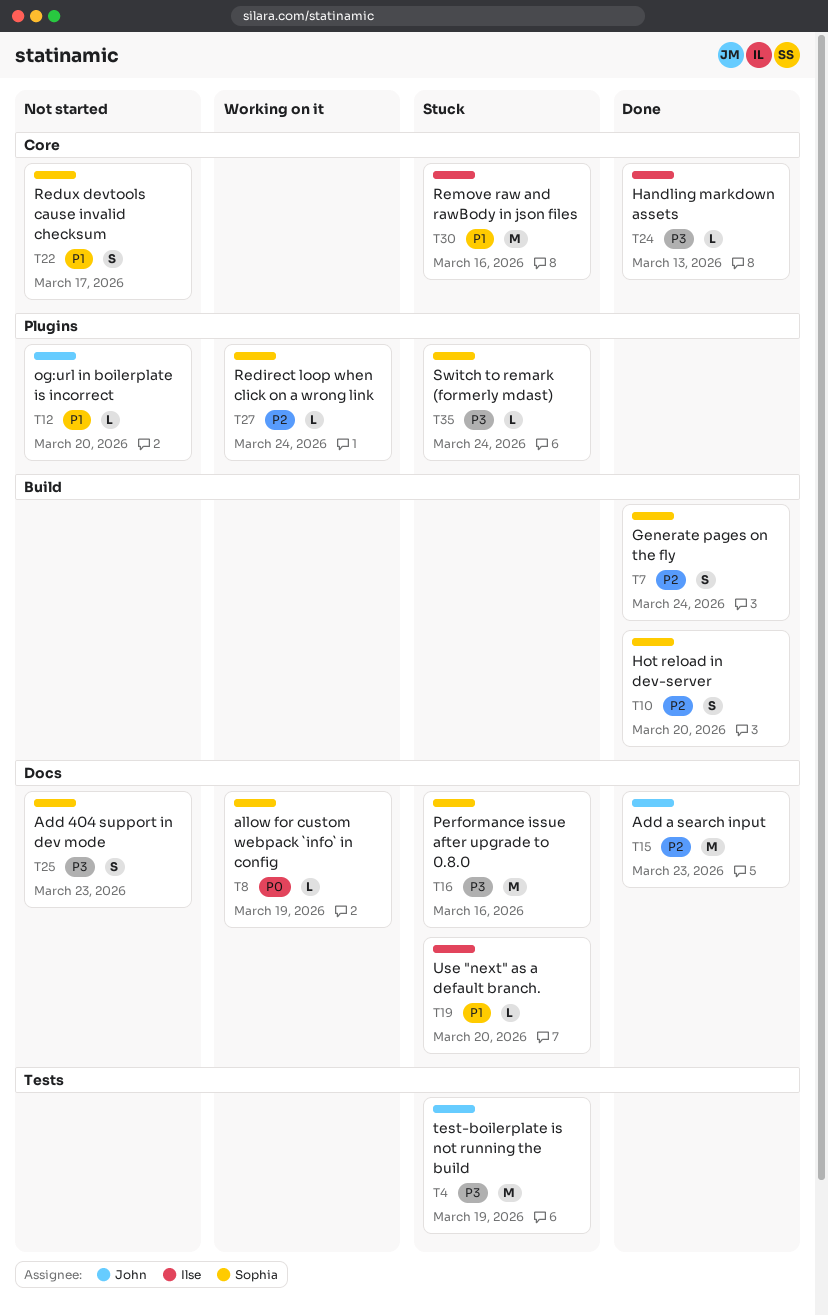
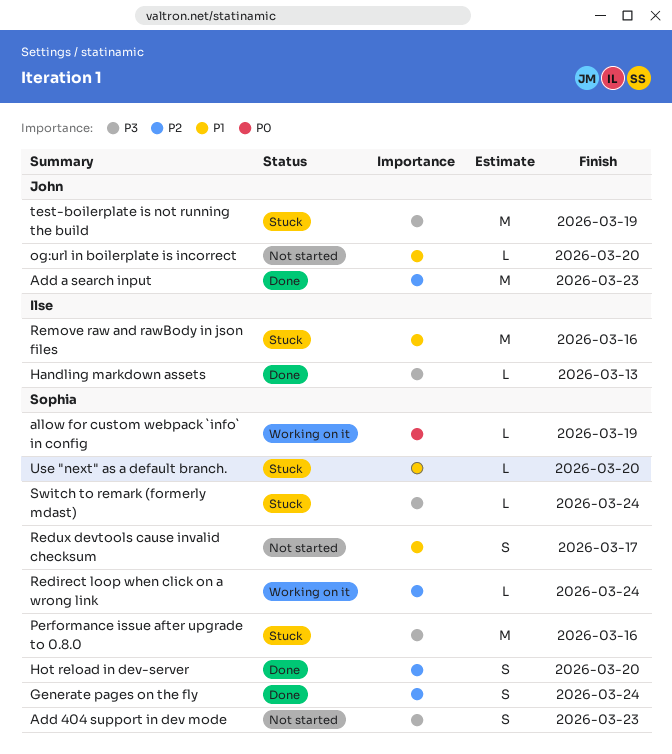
Use "next" as a default branch., owner: Ilse -> Sophia

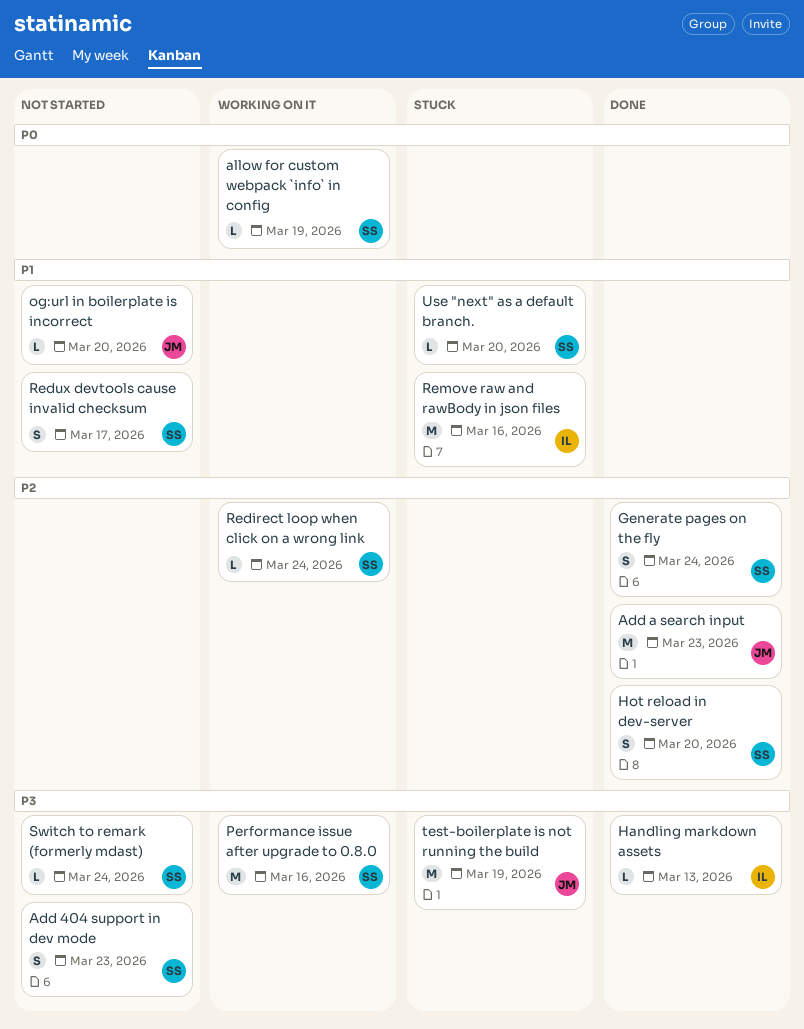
Performance issue after upgrade to 0.8.0, status: Stuck -> Working on it
Switch to remark (formerly mdast), status: Stuck -> Not started

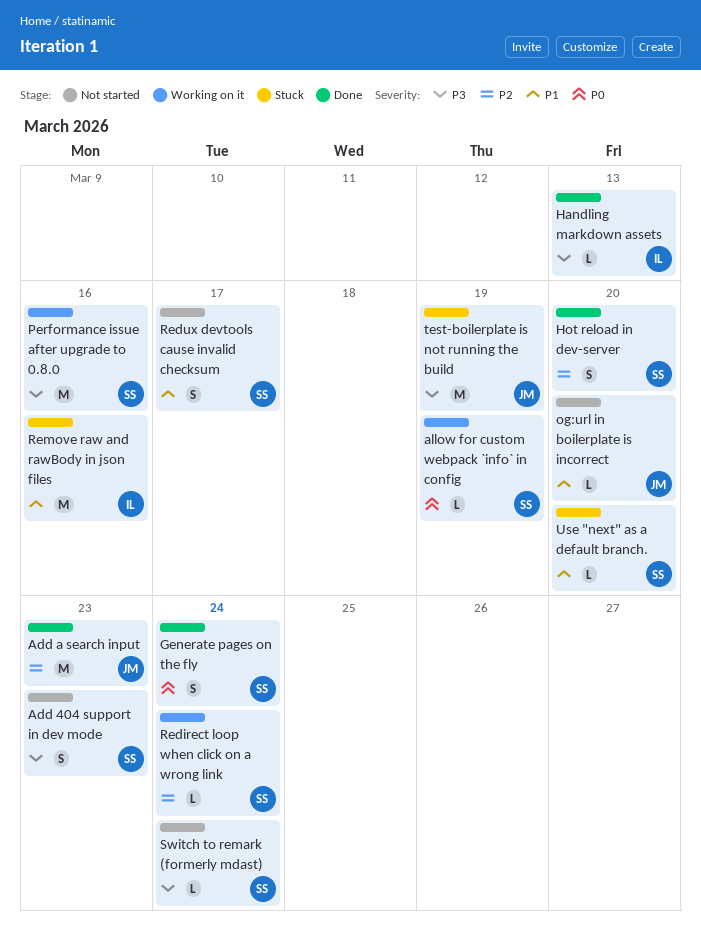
Generate pages on the fly, priority: P2 -> P0

